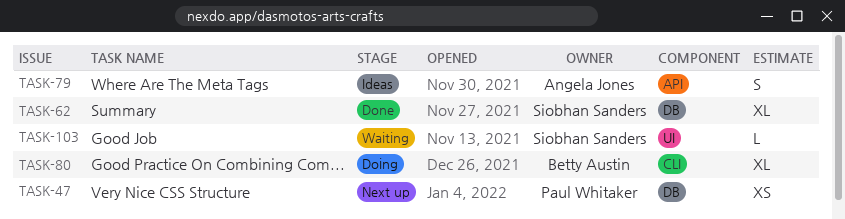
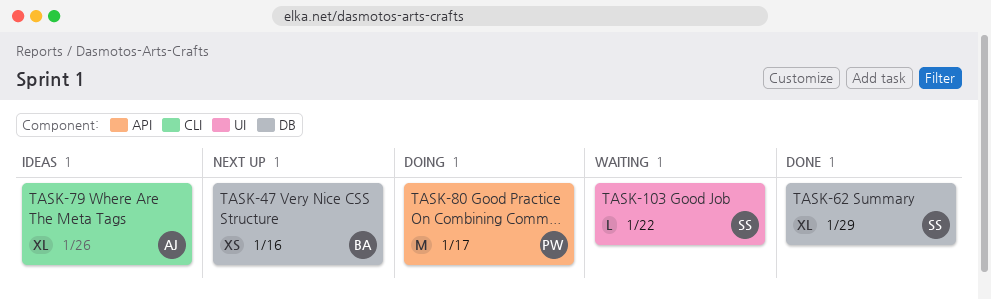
TASK-47, owner: Paul Whitaker -> Betty Austin
TASK-79, label: API -> CLI
TASK-79, estimate: S -> XL
TASK-80, owner: Betty Austin -> Paul Whitaker
TASK-80, label: CLI -> API
TASK-80, estimate: XL -> M

